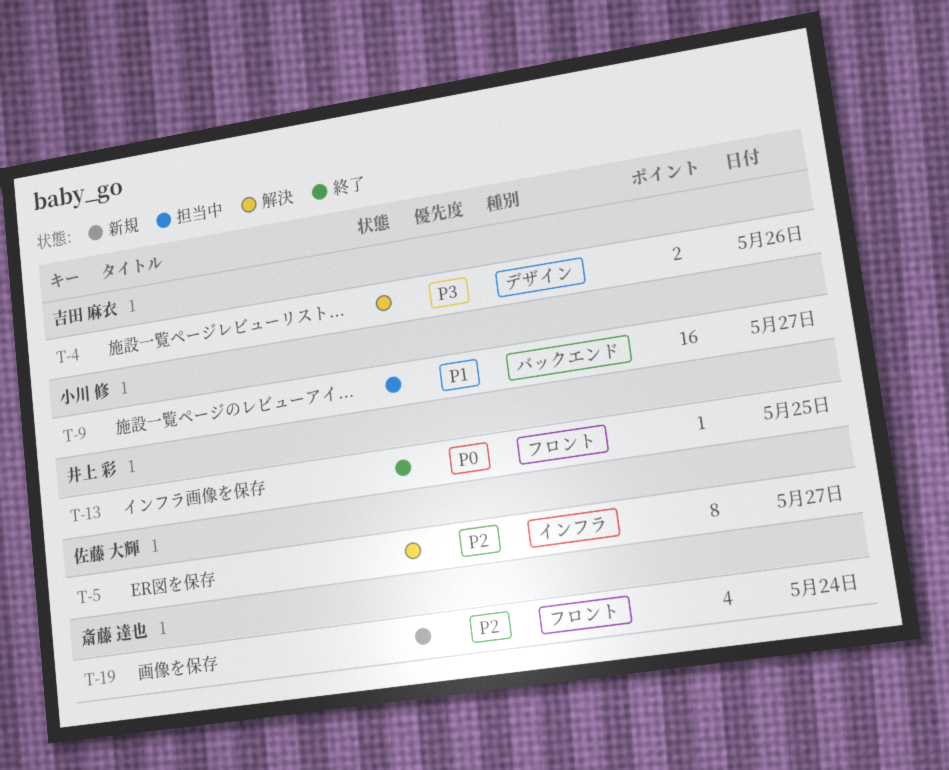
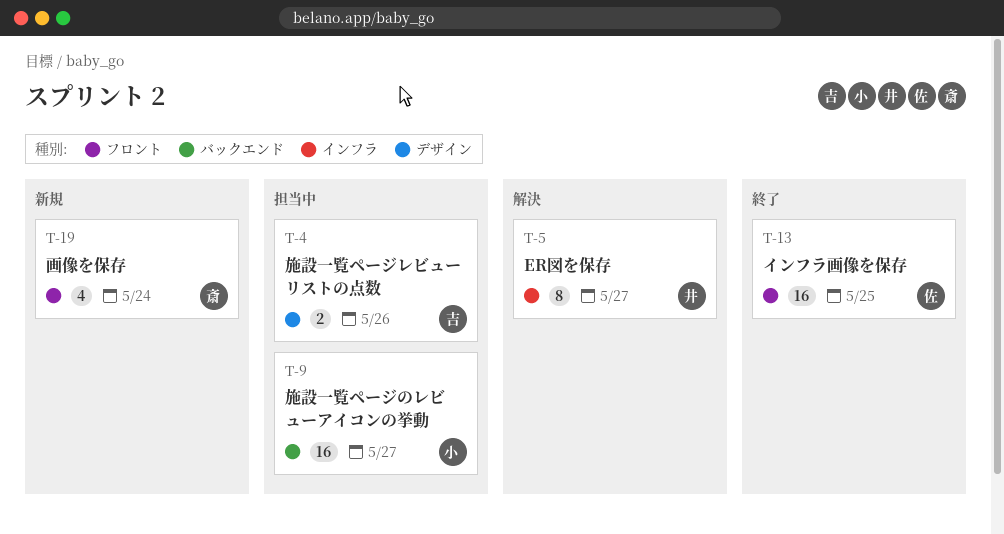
T-4, status: 解決 -> 担当中
T-5, owner: 佐藤 大輝 -> 井上 彩
T-13, owner: 井上 彩 -> 佐藤 大輝
T-13, estimate: 1 -> 16

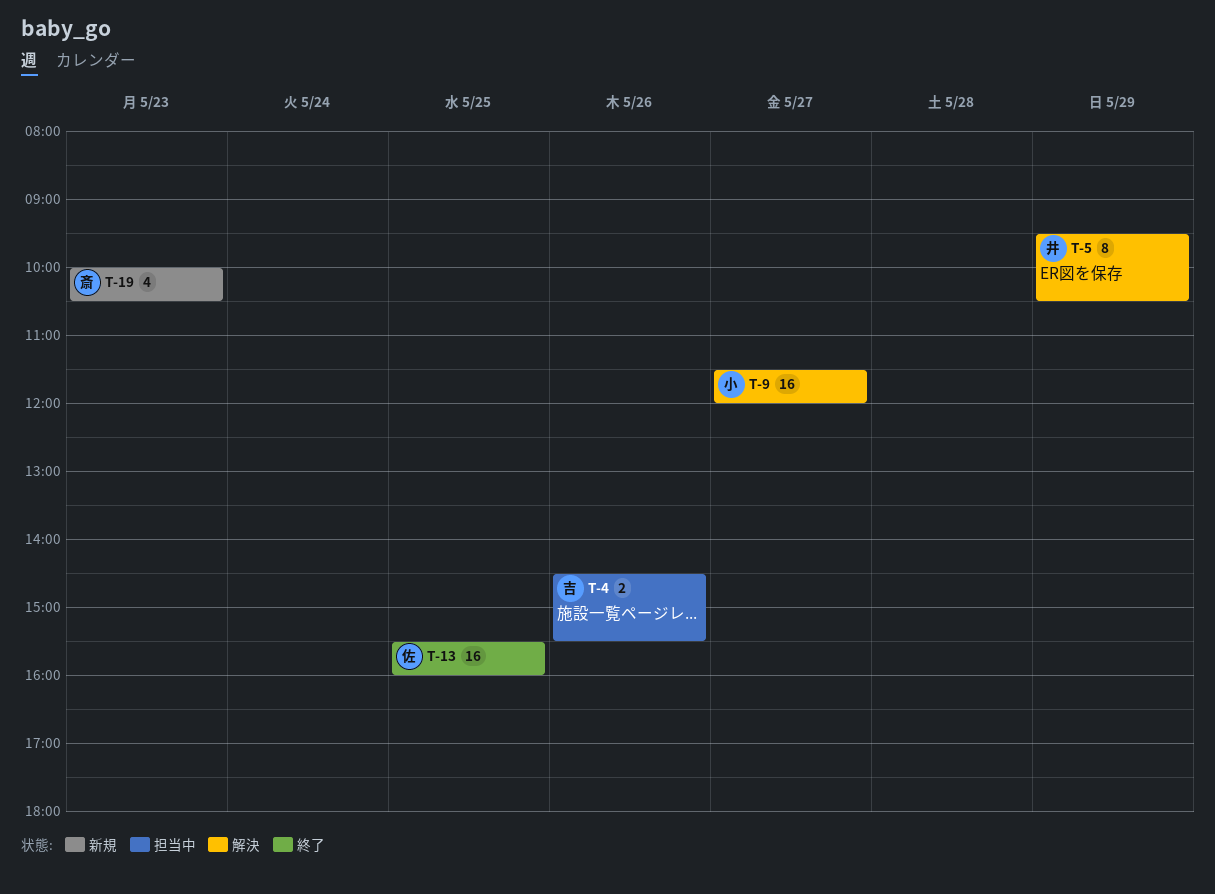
T-5, day: May 27 -> May 29
T-9, status: 担当中 -> 解決
T-19, day: May 24 -> May 23

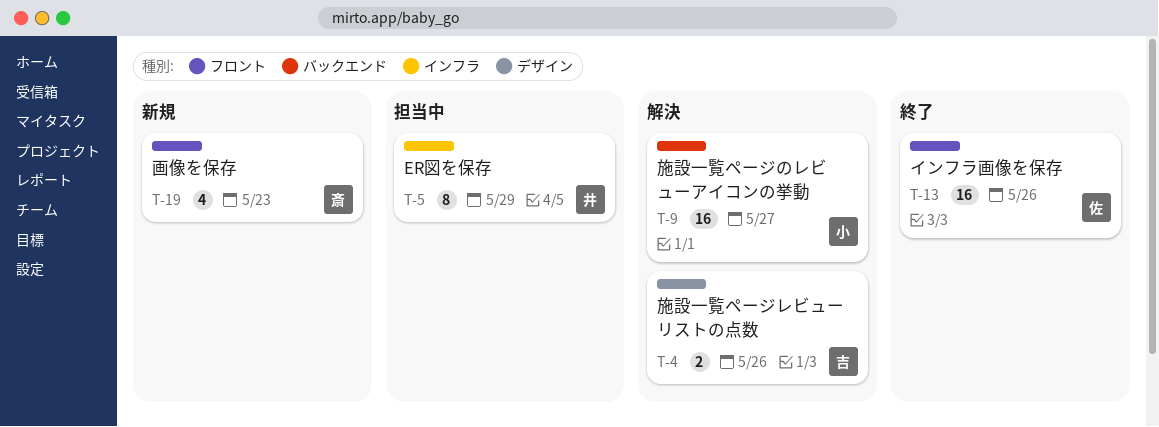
T-4, status: 担当中 -> 解決
T-5, status: 解決 -> 担当中
T-13, day: May 25 -> May 26

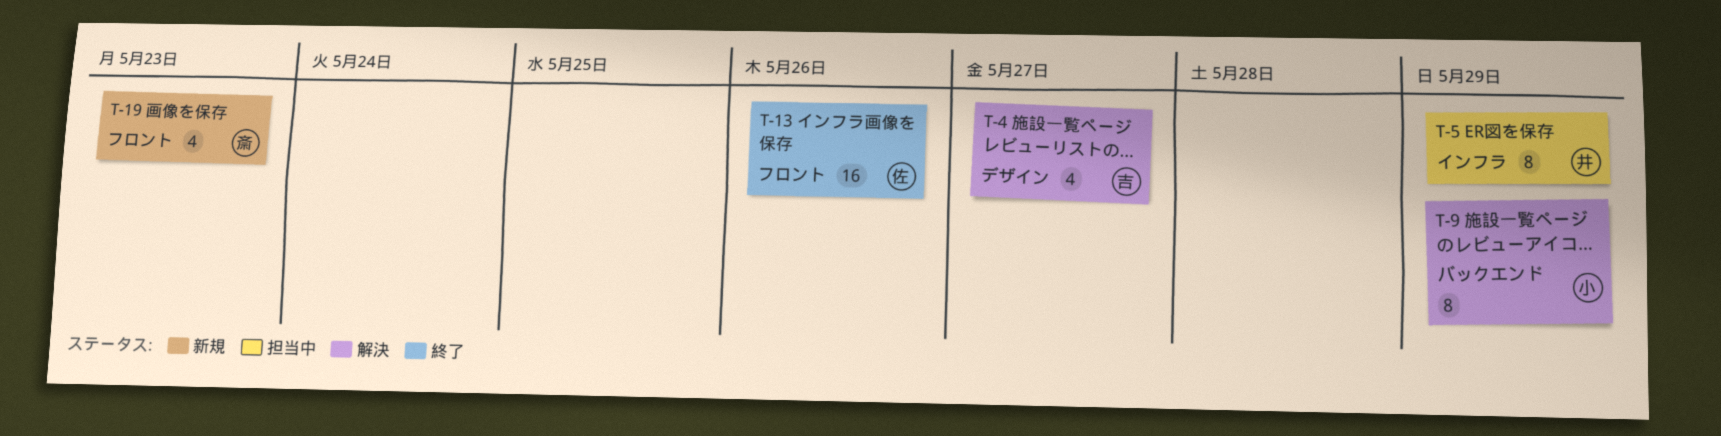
T-4, estimate: 2 -> 4
T-4, day: May 26 -> May 27
T-9, estimate: 16 -> 8
T-9, day: May 27 -> May 29

